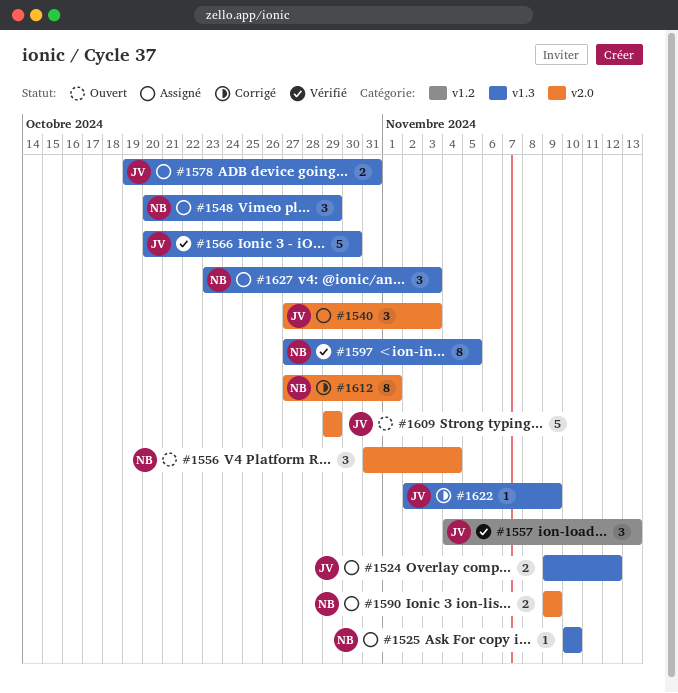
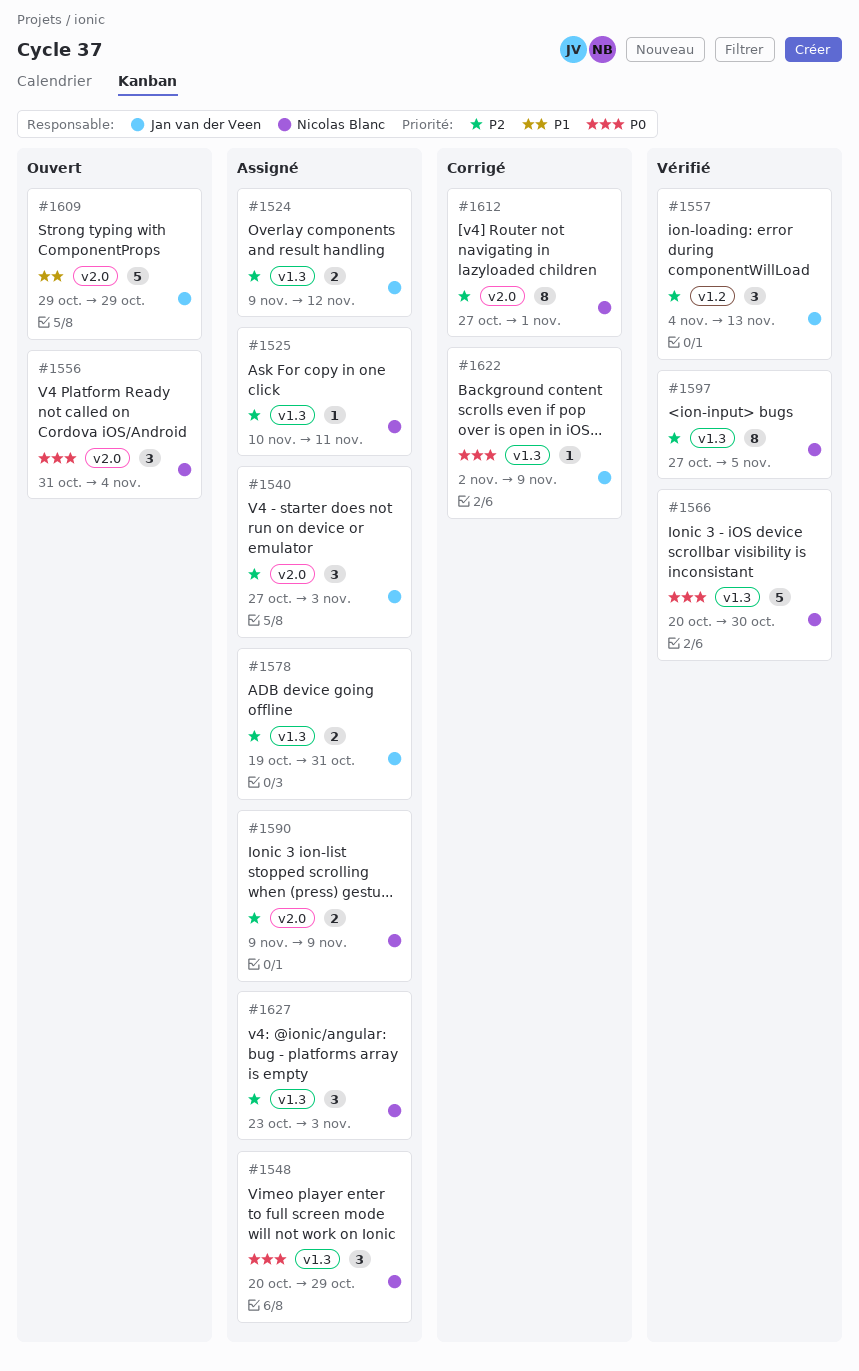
#1525, due: Nov 10 -> Nov 11
#1566, owner: Jan van der Veen -> Nicolas Blanc

